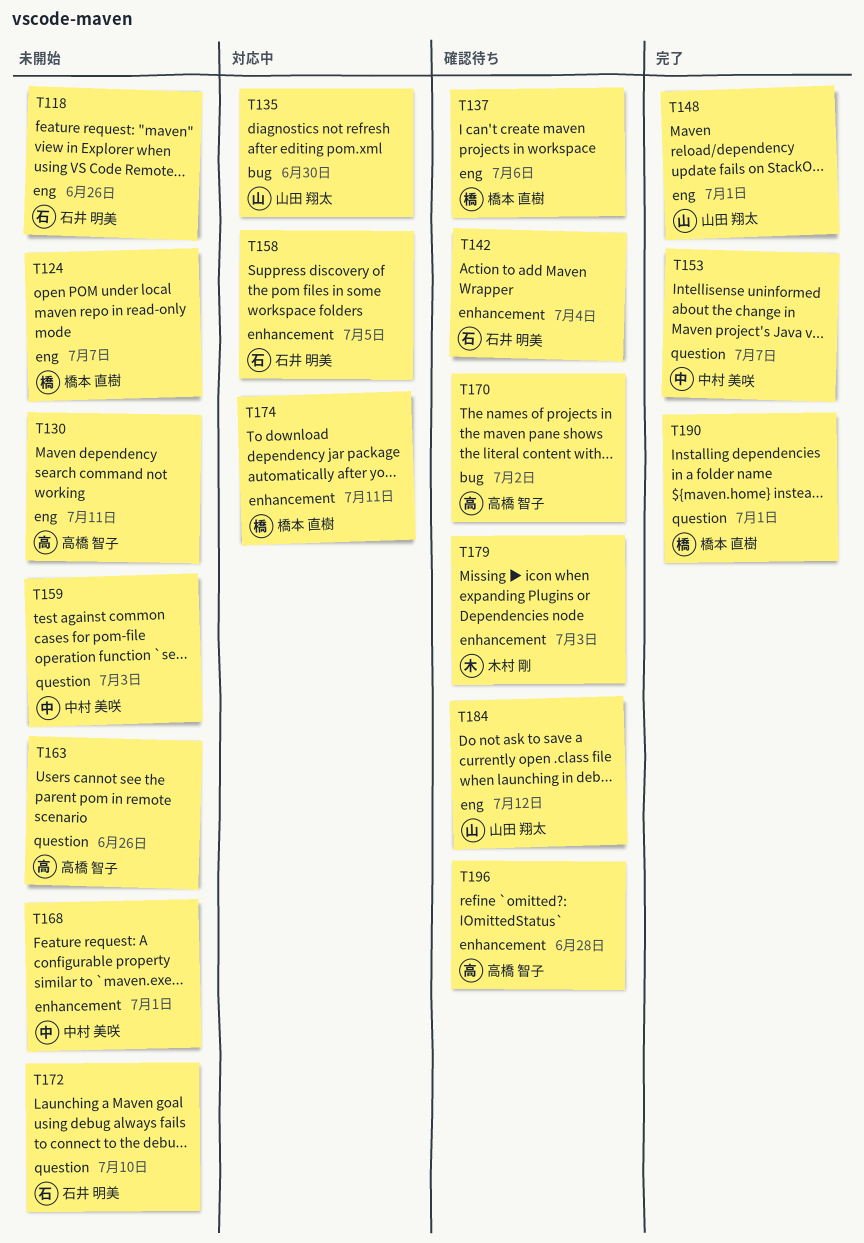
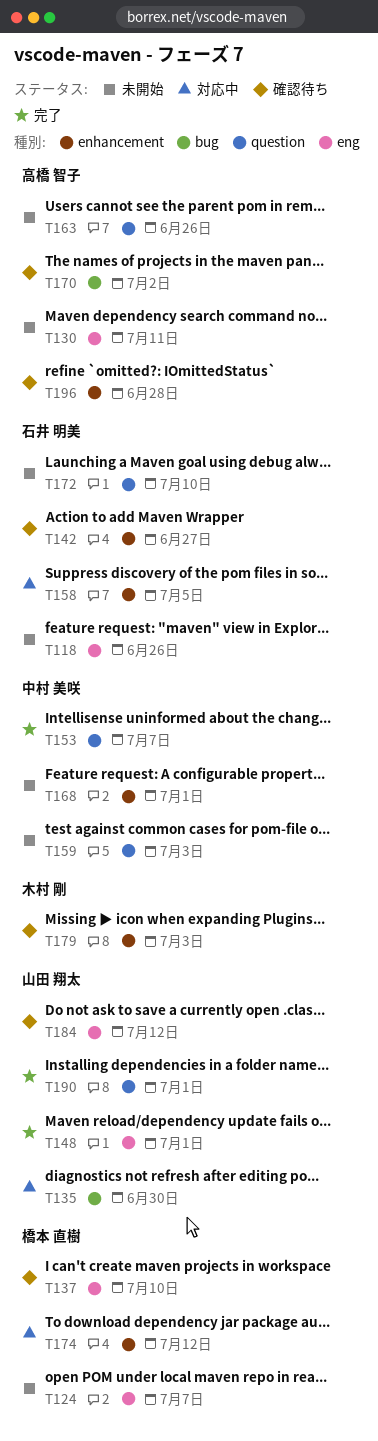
T137, due: Jul 6 -> Jul 10
T142, due: Jul 4 -> Jun 27
T174, due: Jul 11 -> Jul 12
T190, owner: 橋本 直樹 -> 山田 翔太

